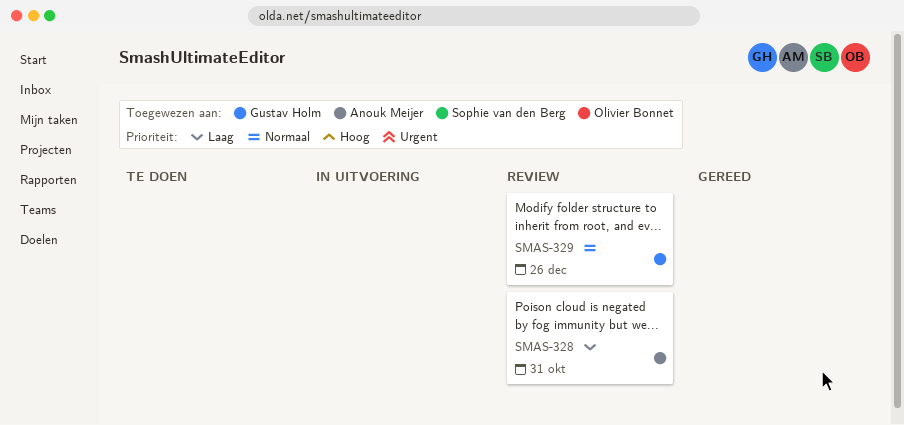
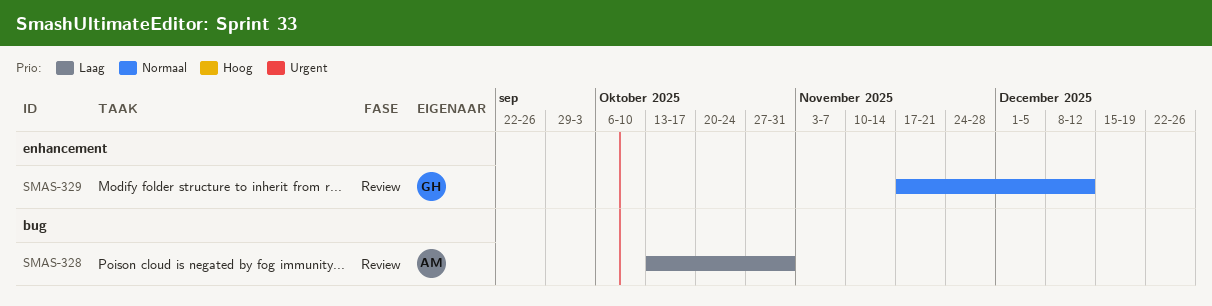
SMAS-329, due: Dec 26 -> Dec 12

